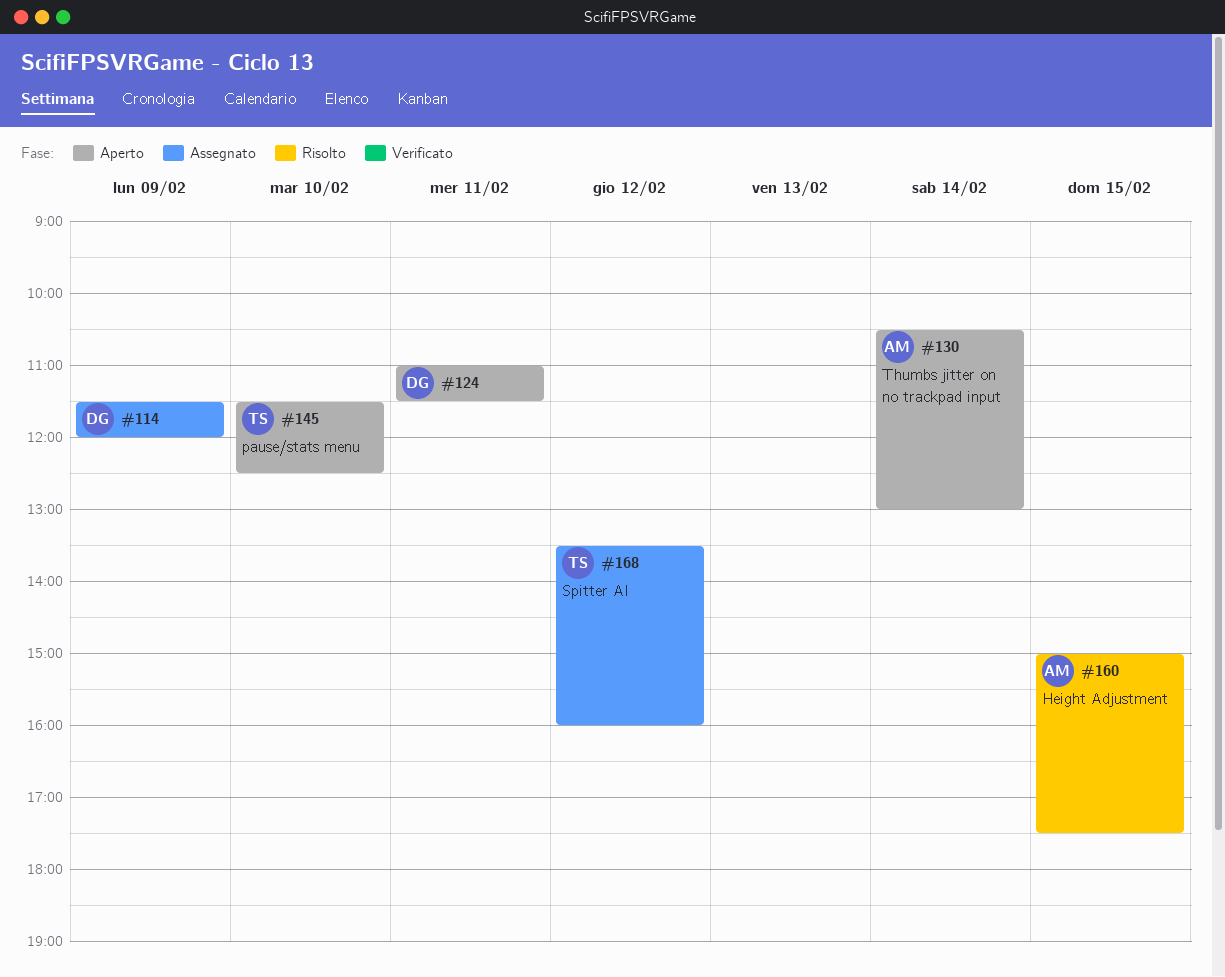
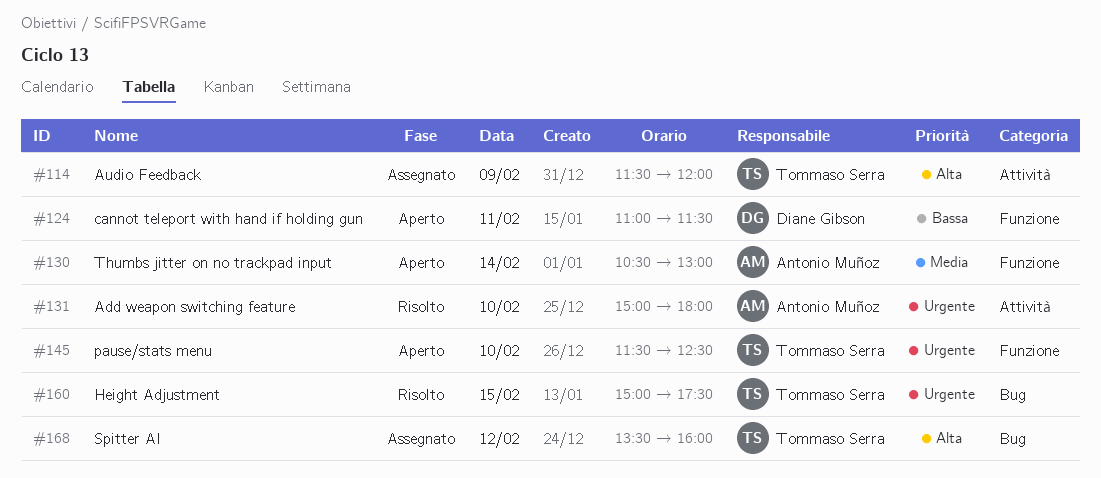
#114, owner: Diane Gibson -> Tommaso Serra
#131: none -> present
#160, owner: Antonio Muñoz -> Tommaso Serra

